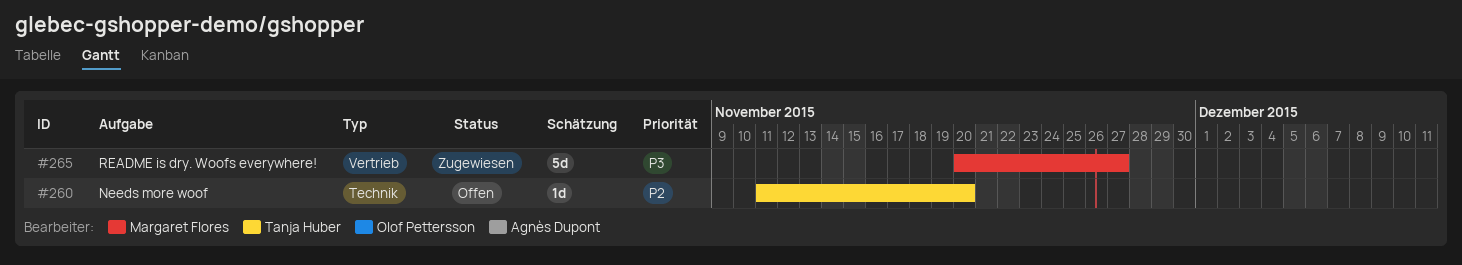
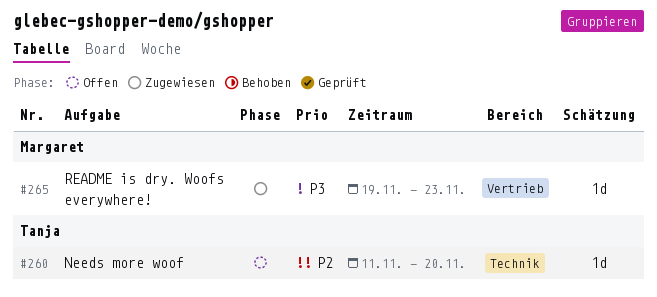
#265, estimate: 5d -> 1d
#265, start: Nov 20 -> Nov 19
#265, due: Nov 27 -> Nov 23

